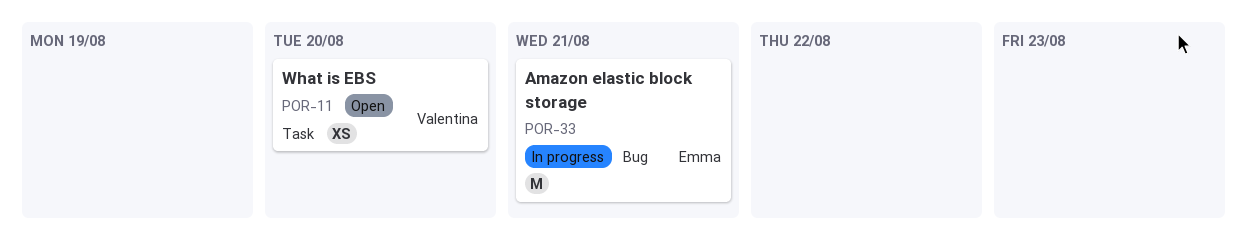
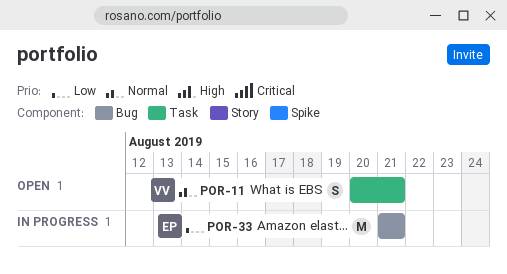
POR-11, estimate: XS -> S
POR-11, due: Aug 20 -> Aug 21

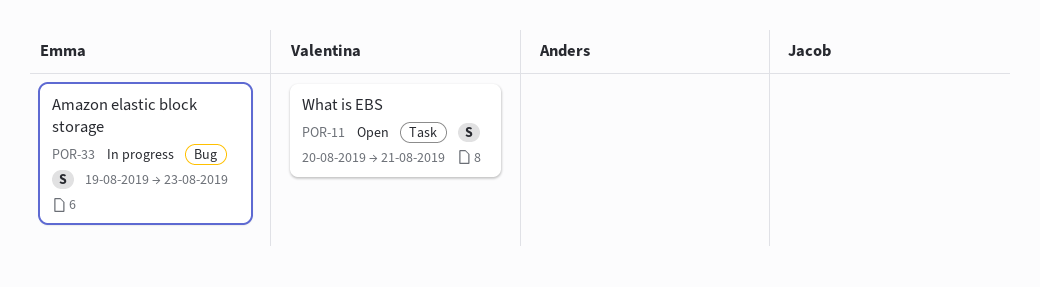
POR-33, estimate: M -> S
POR-33, start: Aug 21 -> Aug 19
POR-33, due: Aug 21 -> Aug 23

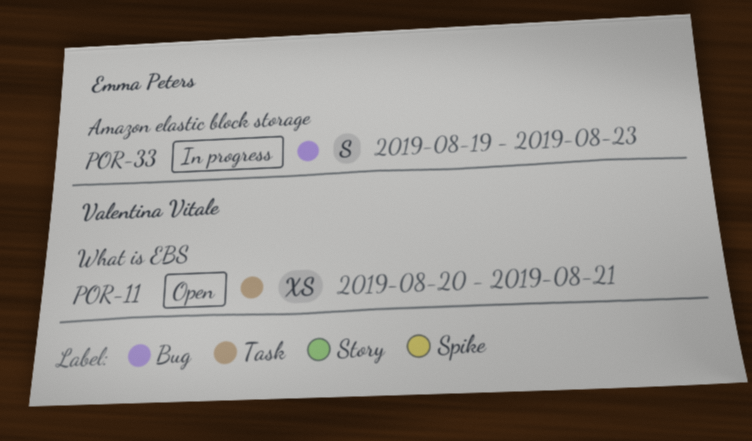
POR-11, estimate: S -> XS

